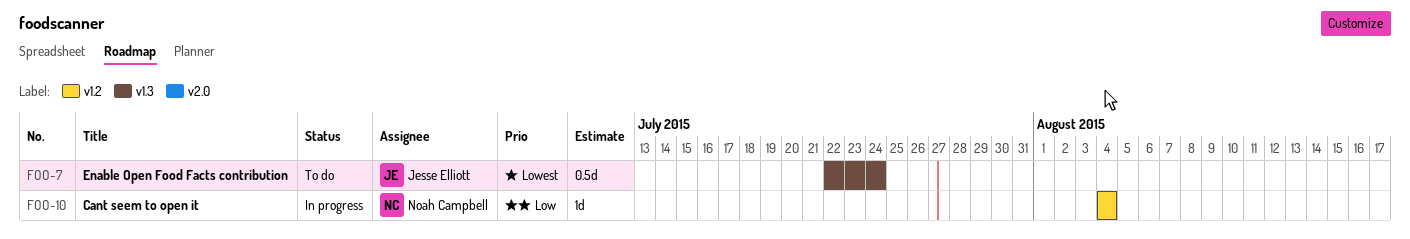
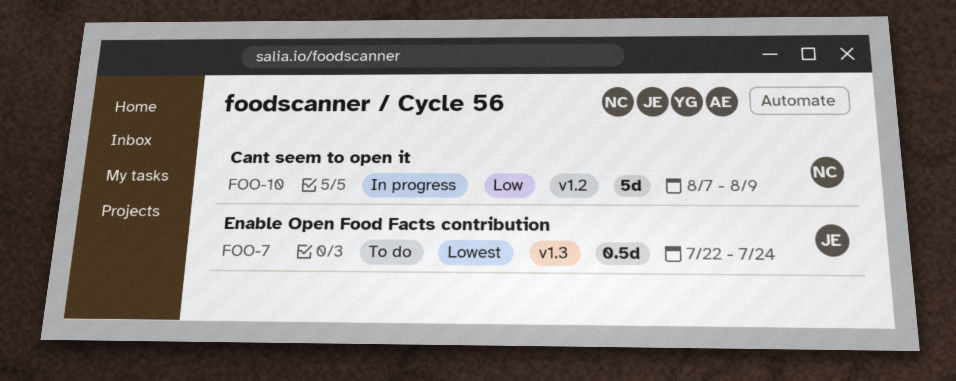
FOO-10, estimate: 1d -> 5d
FOO-10, start: Aug 4 -> Aug 7
FOO-10, due: Aug 4 -> Aug 9

